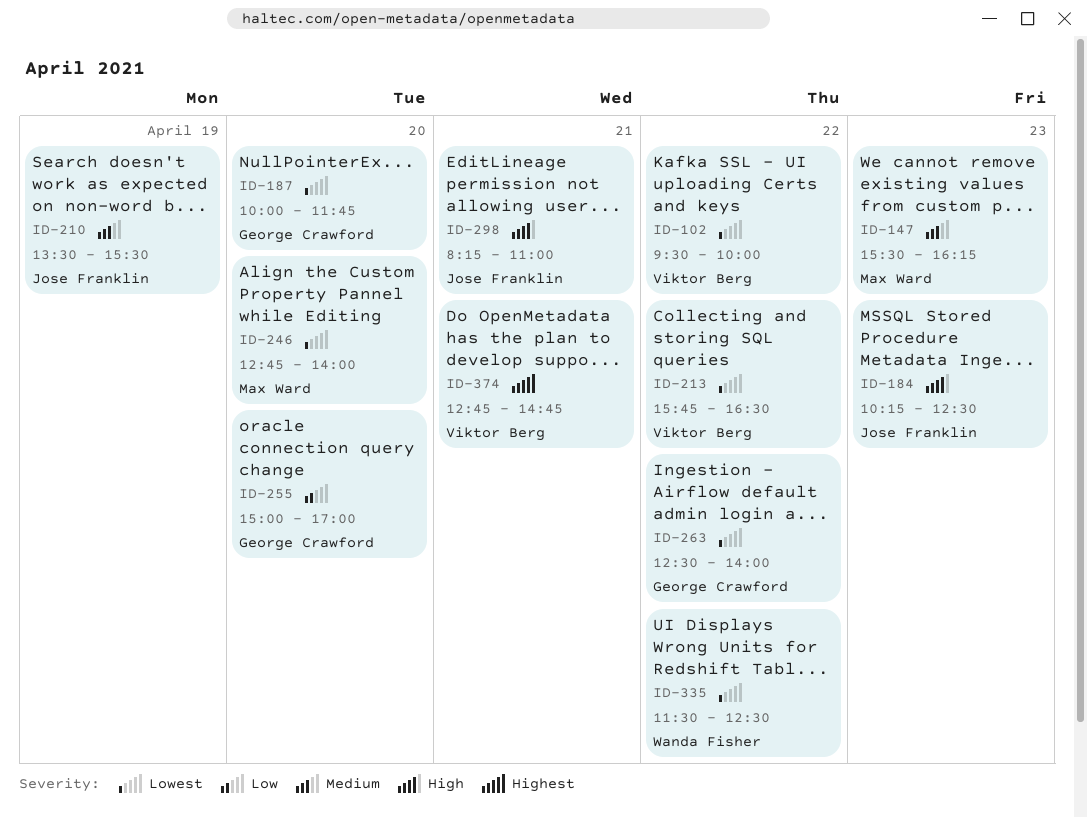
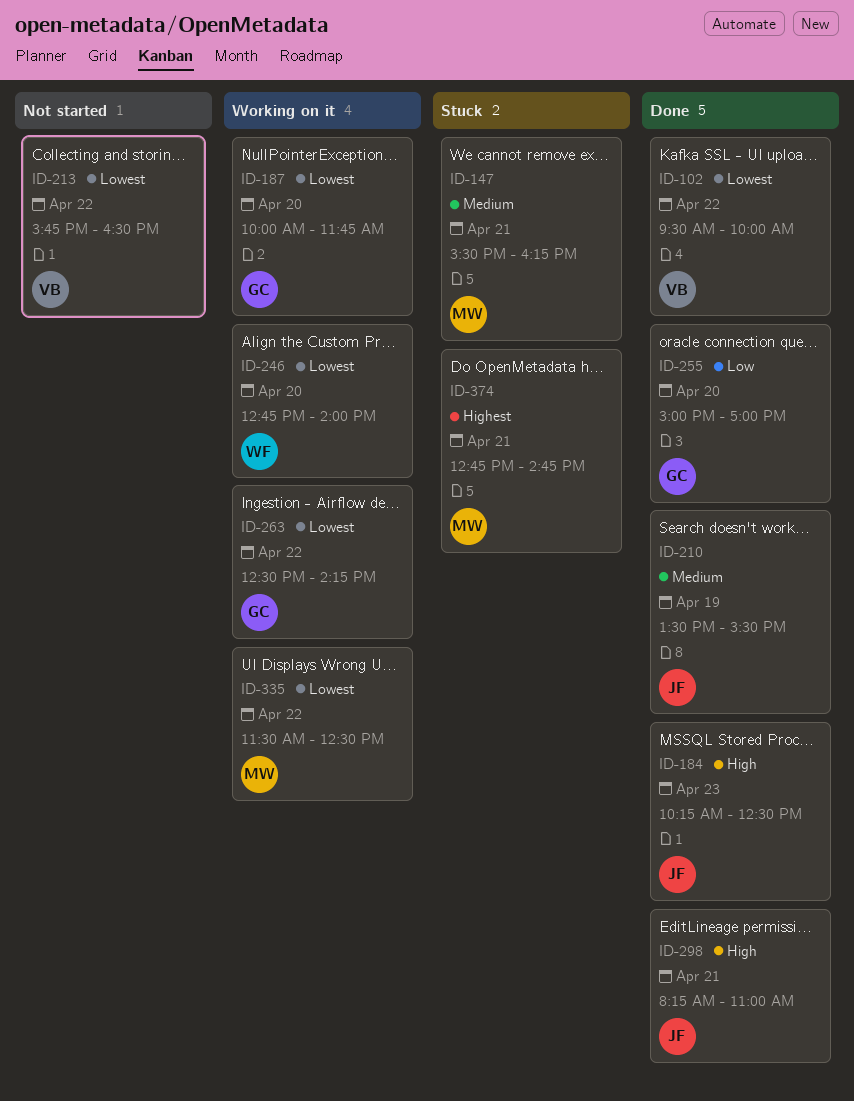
ID-147, day: Apr 23 -> Apr 21
ID-246, owner: Max Ward -> Wanda Fisher
ID-263, ends: 14:00 -> 14:15
ID-335, owner: Wanda Fisher -> Max Ward
ID-374, owner: Viktor Berg -> Max Ward

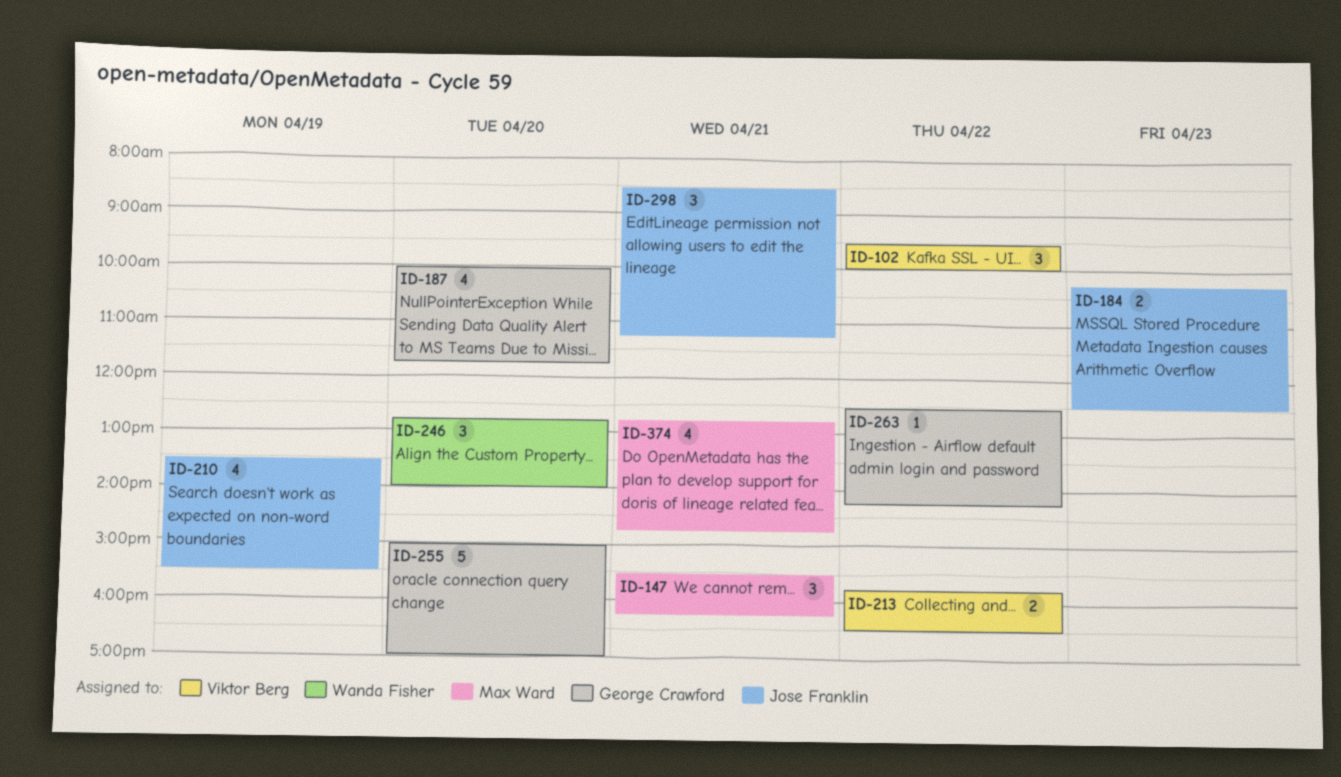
ID-298, begins: 08:15 -> 08:30
ID-298, ends: 11:00 -> 11:15
ID-335: present -> none

